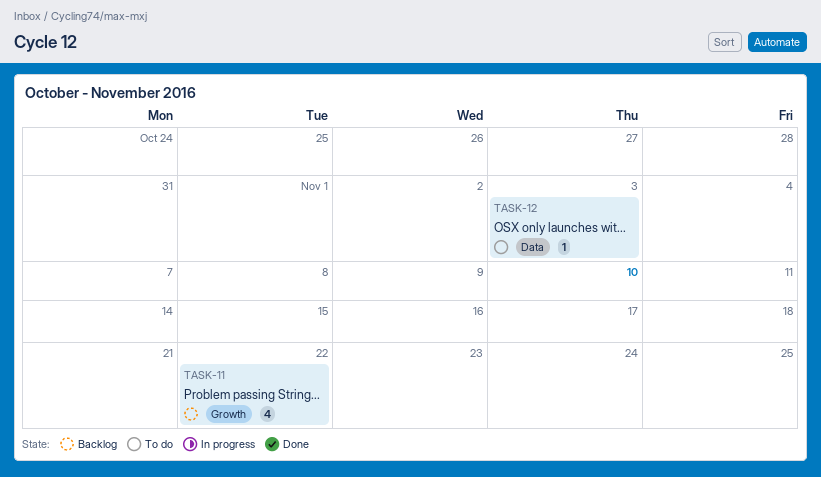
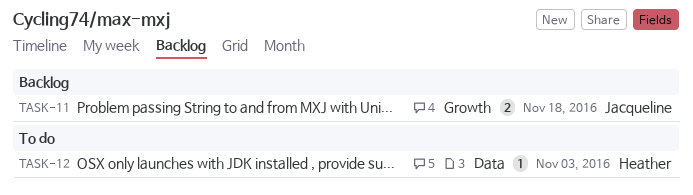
TASK-11, estimate: 4 -> 2
TASK-11, due: Nov 22 -> Nov 18

